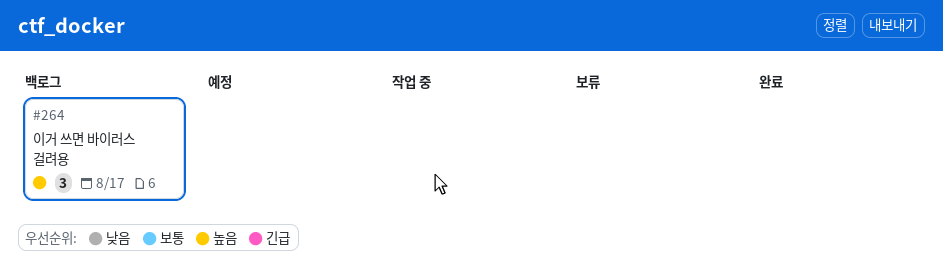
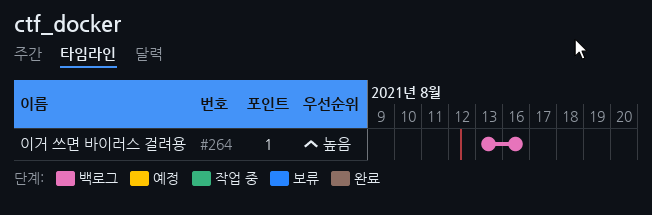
#264, estimate: 3 -> 1
#264, due: Aug 17 -> Aug 16

